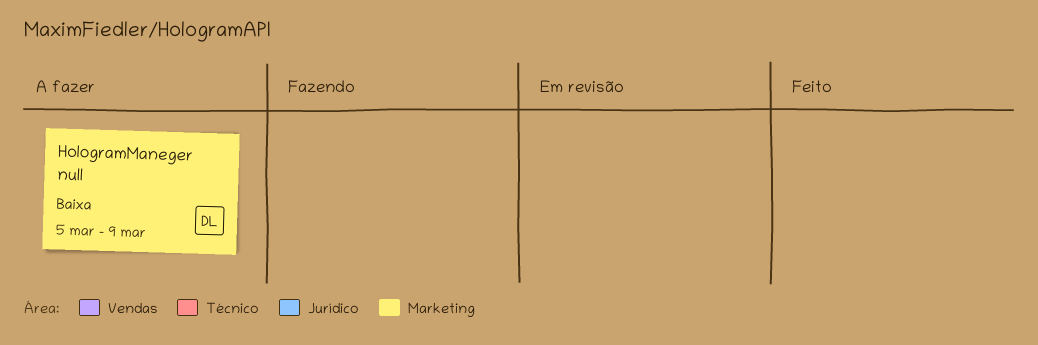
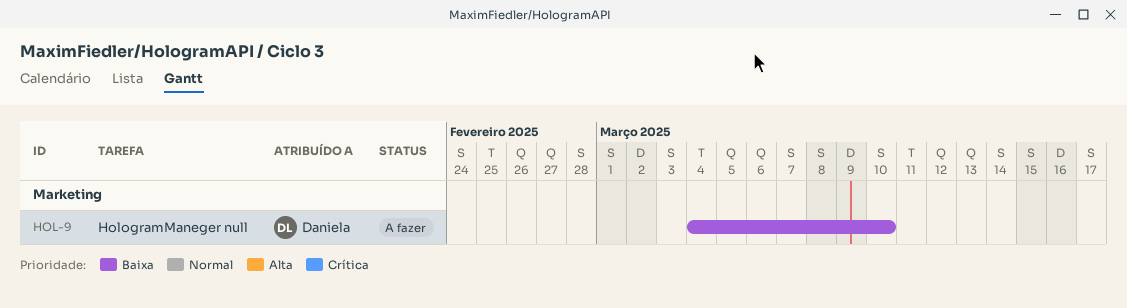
HologramManeger null, start: Mar 5 -> Mar 4
HologramManeger null, due: Mar 9 -> Mar 10

